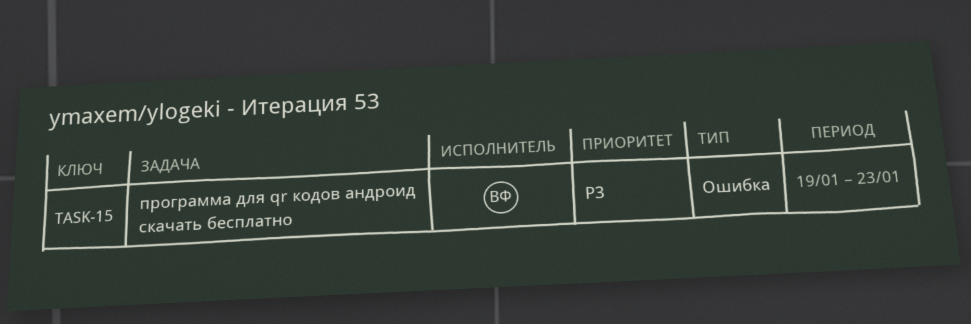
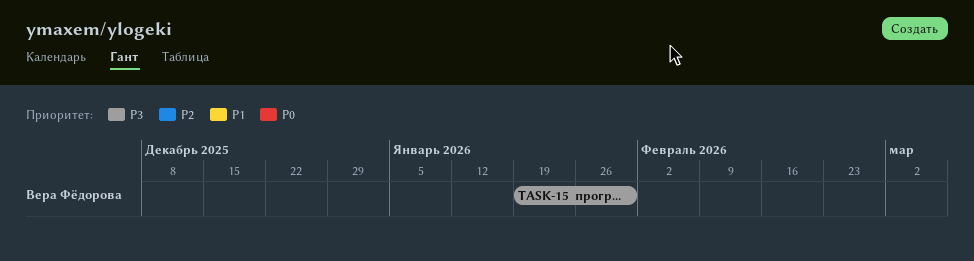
TASK-15, due: Jan 23 -> Jan 30

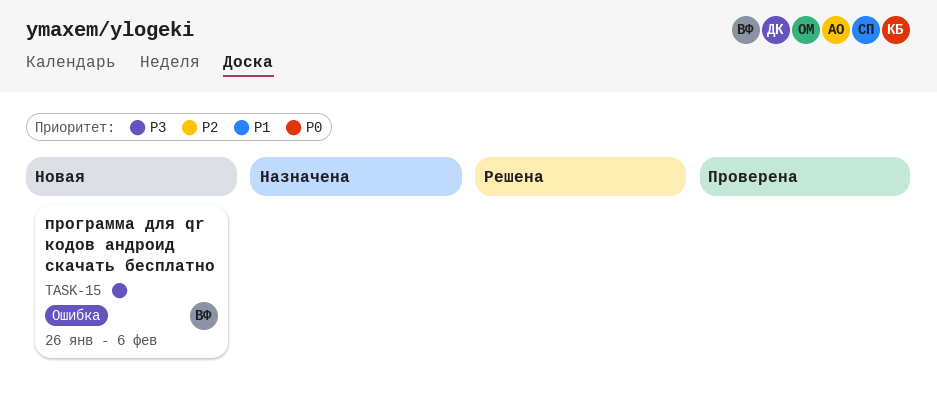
TASK-15, start: Jan 19 -> Jan 26
TASK-15, due: Jan 30 -> Feb 6

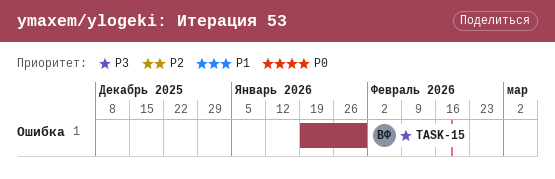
TASK-15, start: Jan 26 -> Jan 19
TASK-15, due: Feb 6 -> Jan 30

